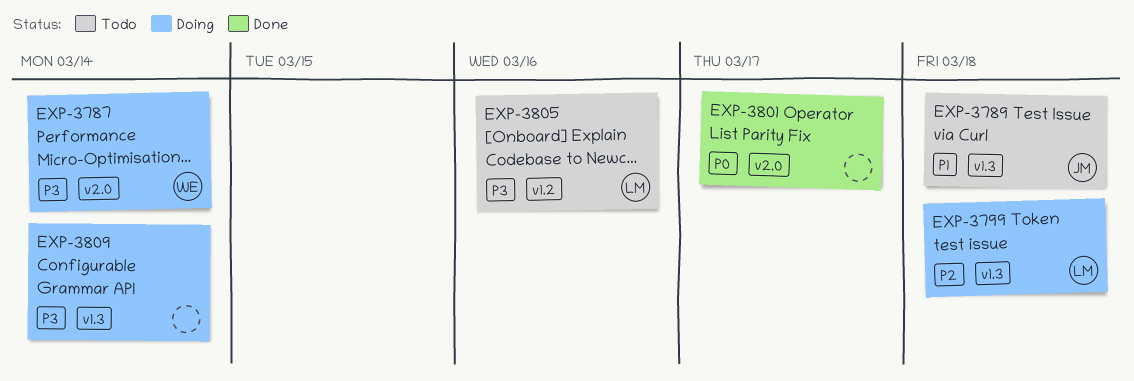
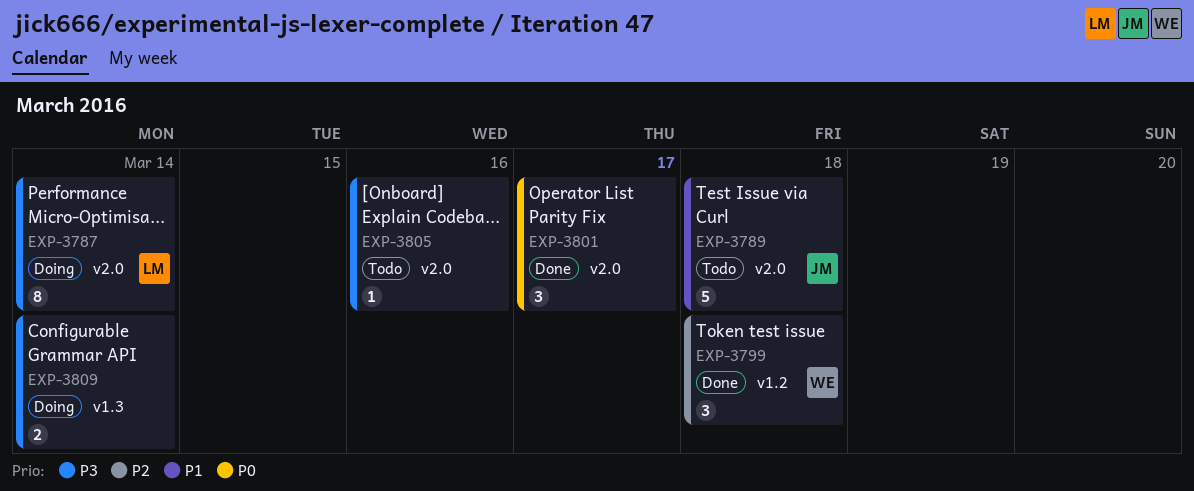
EXP-3787, owner: WE -> LM
EXP-3789, label: v1.3 -> v2.0
EXP-3799, status: Doing -> Done
EXP-3799, owner: LM -> WE
EXP-3799, label: v1.3 -> v1.2
EXP-3805, owner: LM -> none
EXP-3805, label: v1.2 -> v2.0

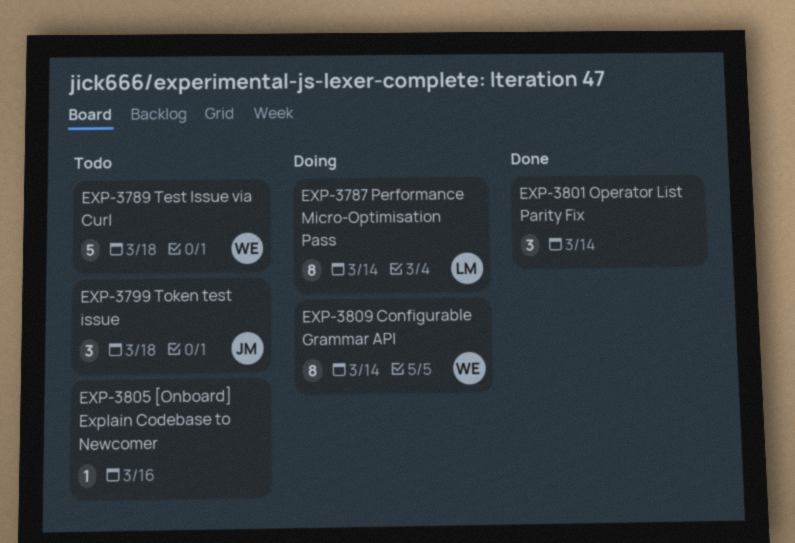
EXP-3789, owner: JM -> WE
EXP-3799, status: Done -> Todo
EXP-3799, owner: WE -> JM
EXP-3801, due: Mar 17 -> Mar 14
EXP-3809, owner: none -> WE
EXP-3809, estimate: 2 -> 8

